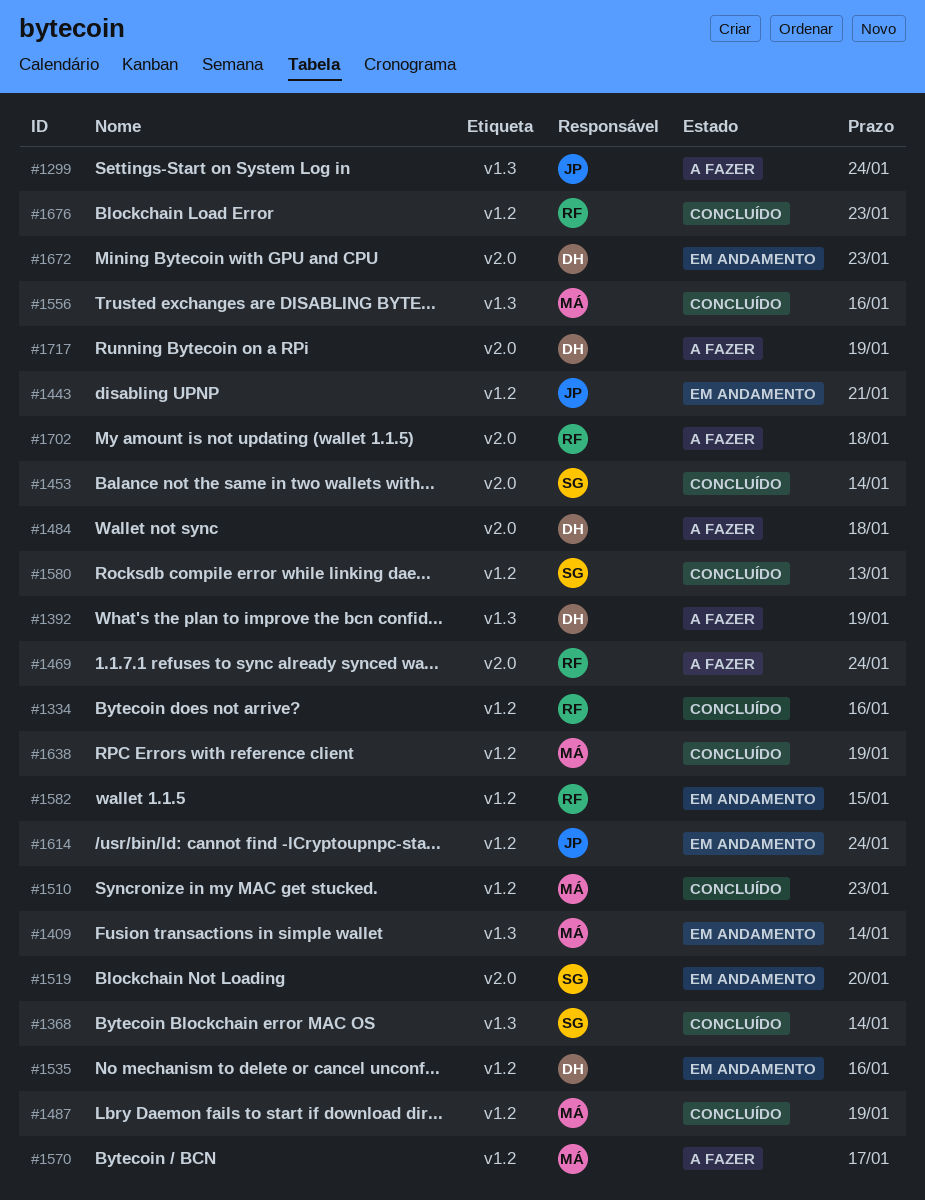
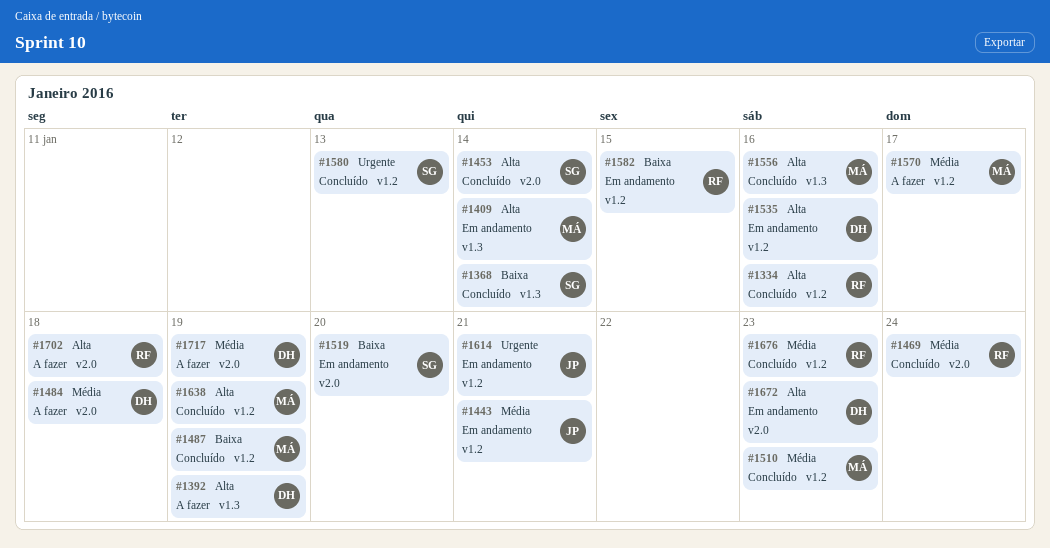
#1299: present -> none
#1469, status: A fazer -> Concluído
#1614, due: Jan 24 -> Jan 21

